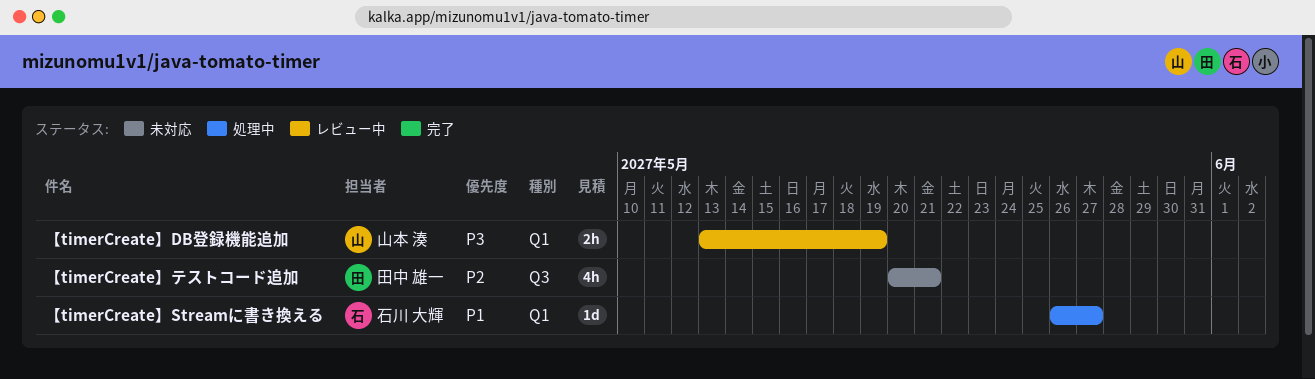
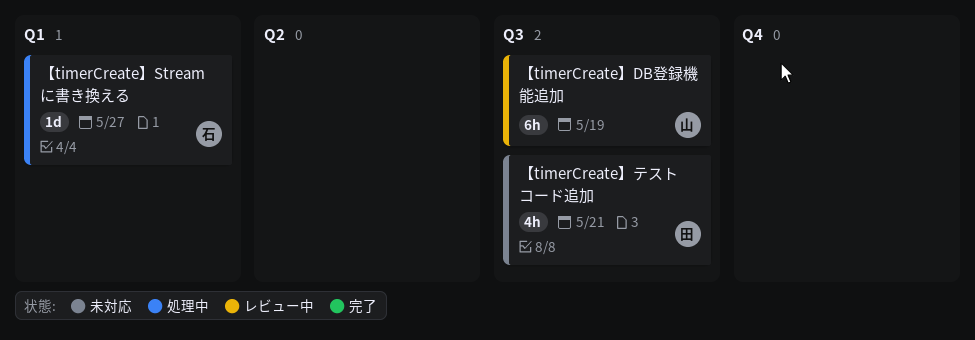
【timerCreate】DB登録機能追加, label: Q1 -> Q3
【timerCreate】DB登録機能追加, estimate: 2h -> 6h

